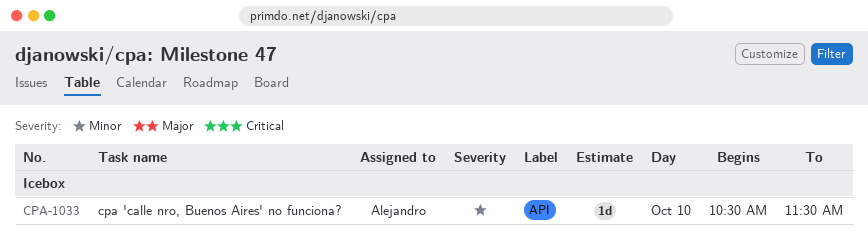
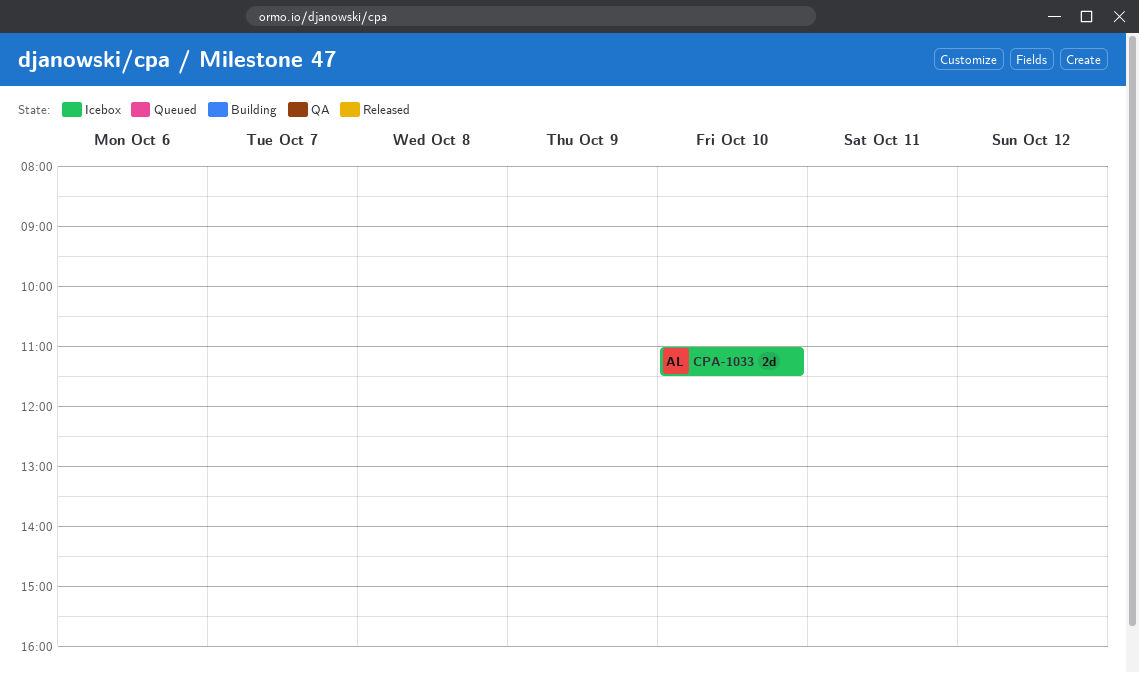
CPA-1033, estimate: 1d -> 2d
CPA-1033, begins: 10:30 -> 11:00

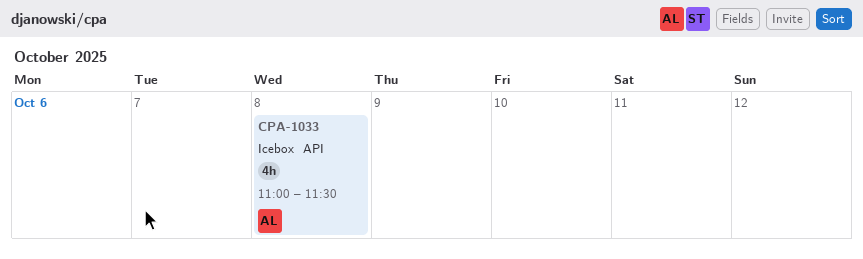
CPA-1033, estimate: 2d -> 4h
CPA-1033, day: Oct 10 -> Oct 8

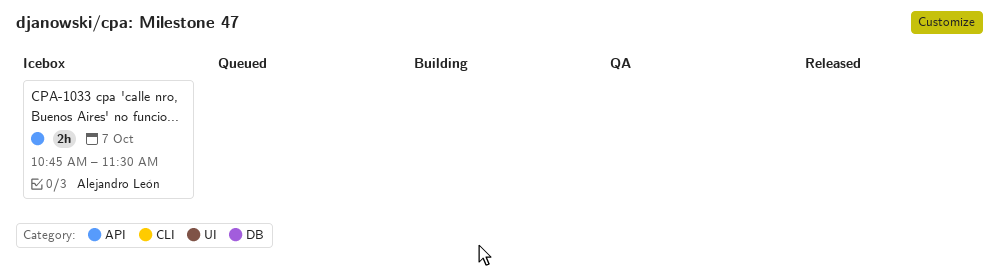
CPA-1033, estimate: 4h -> 2h
CPA-1033, day: Oct 8 -> Oct 7
CPA-1033, begins: 11:00 -> 10:45

